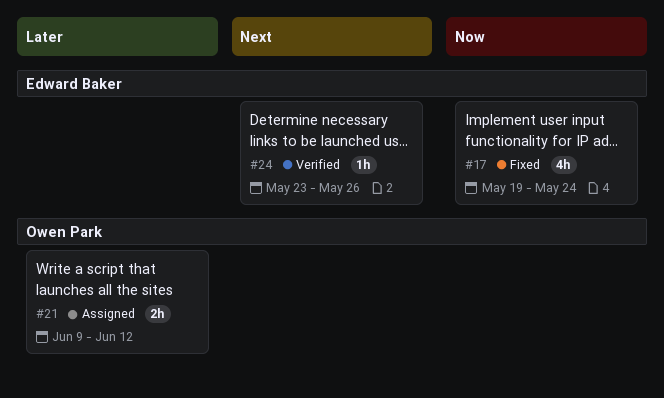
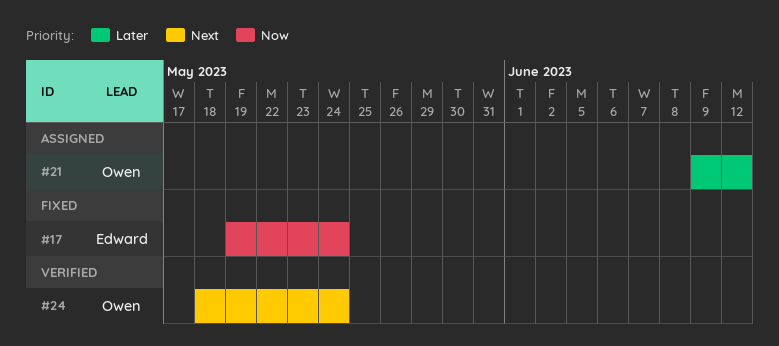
#24, owner: Edward Baker -> Owen Park
#24, start: May 23 -> May 18
#24, due: May 26 -> May 24

